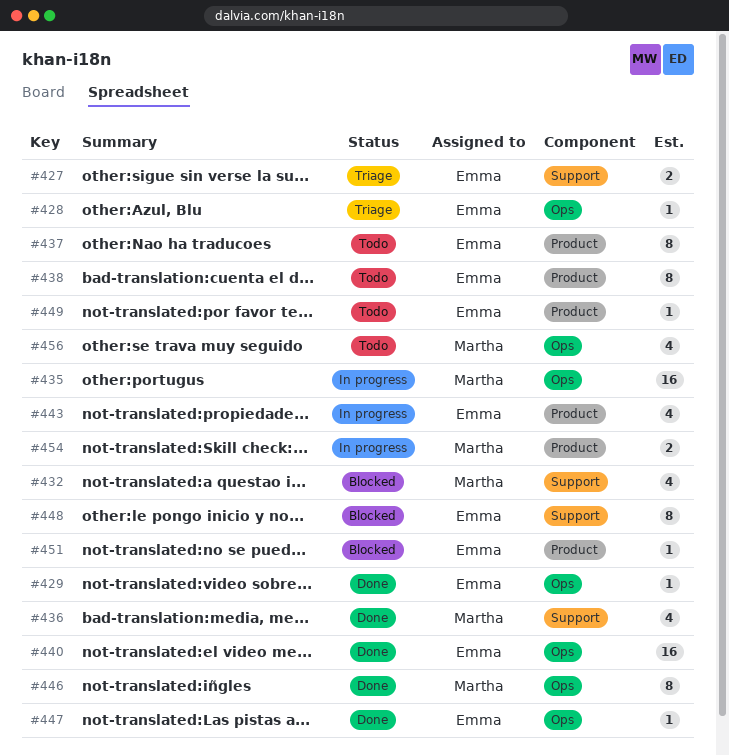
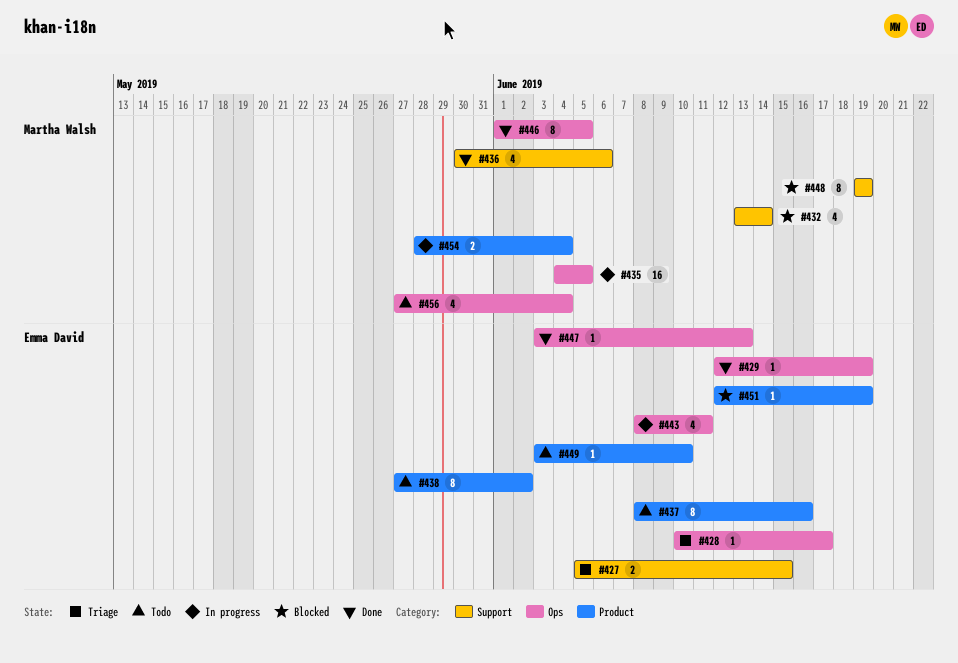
#440: present -> none
#443, label: Product -> Ops
#448, owner: Emma David -> Martha Walsh

